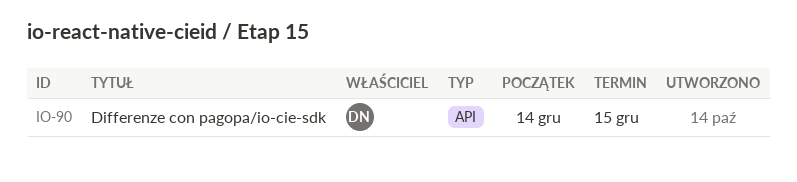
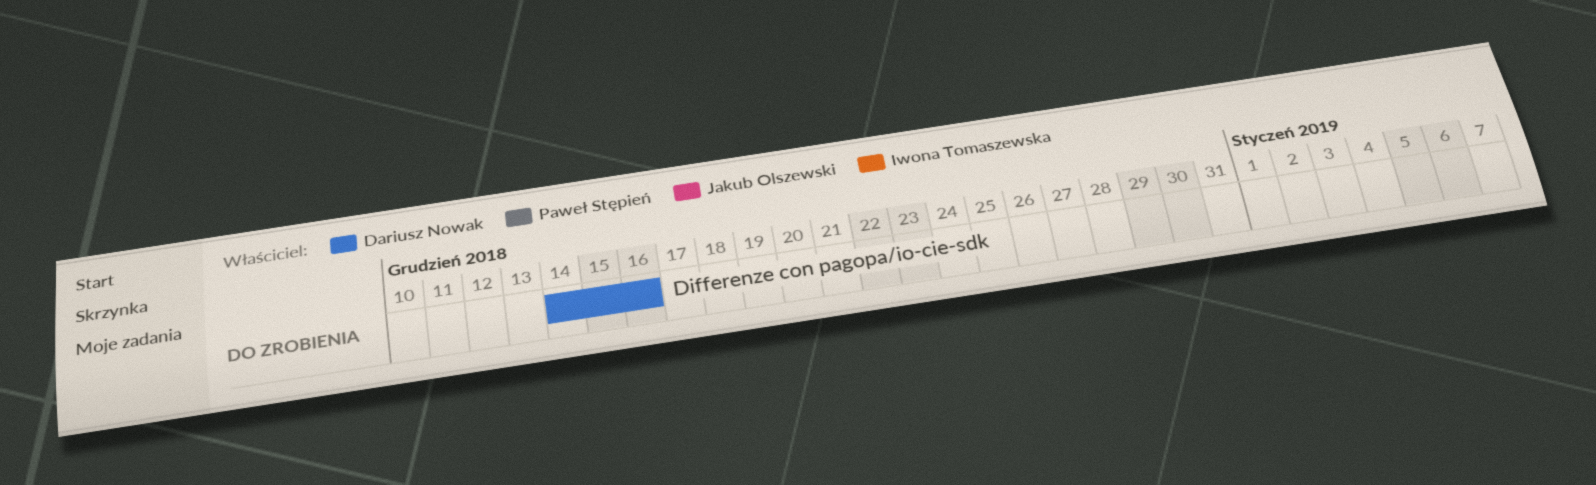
Differenze con pagopa/io-cie-sdk, due: Dec 15 -> Dec 16

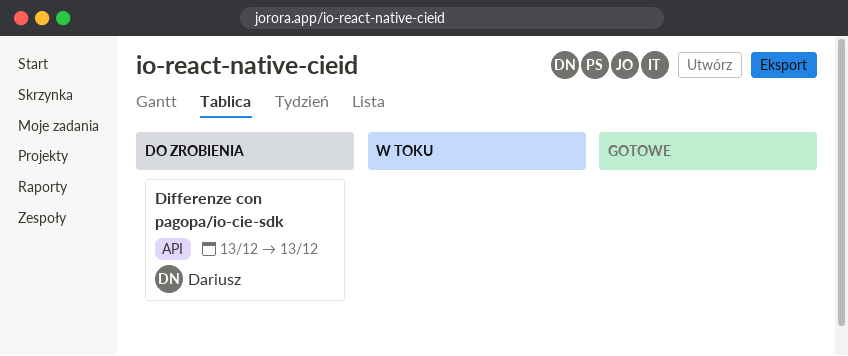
Differenze con pagopa/io-cie-sdk, start: Dec 14 -> Dec 13
Differenze con pagopa/io-cie-sdk, due: Dec 16 -> Dec 13

